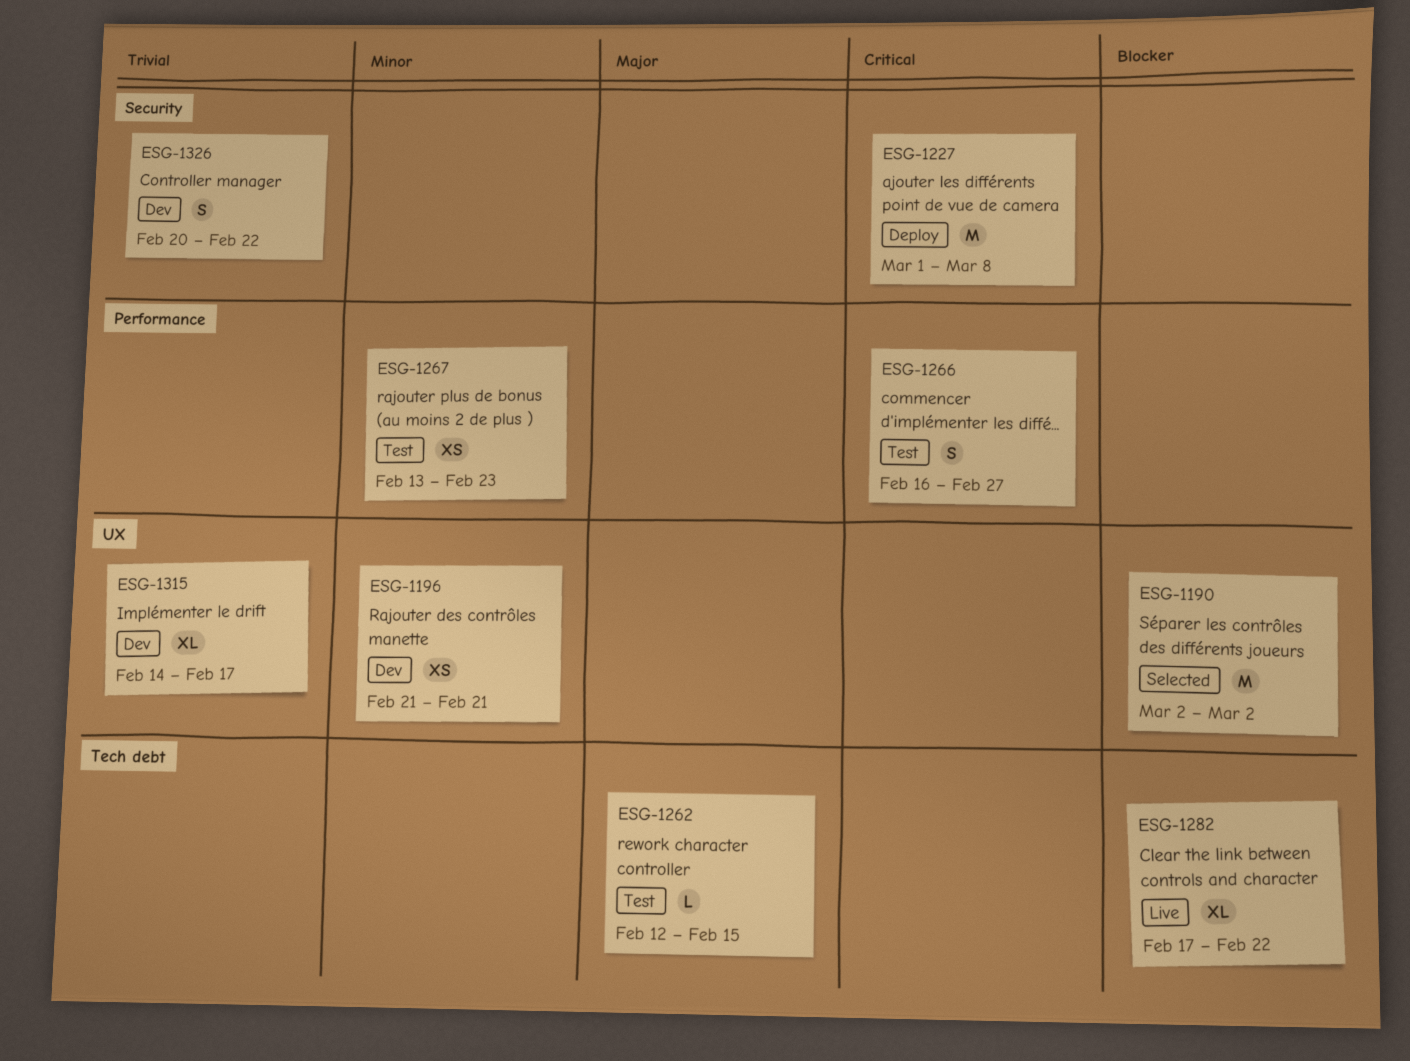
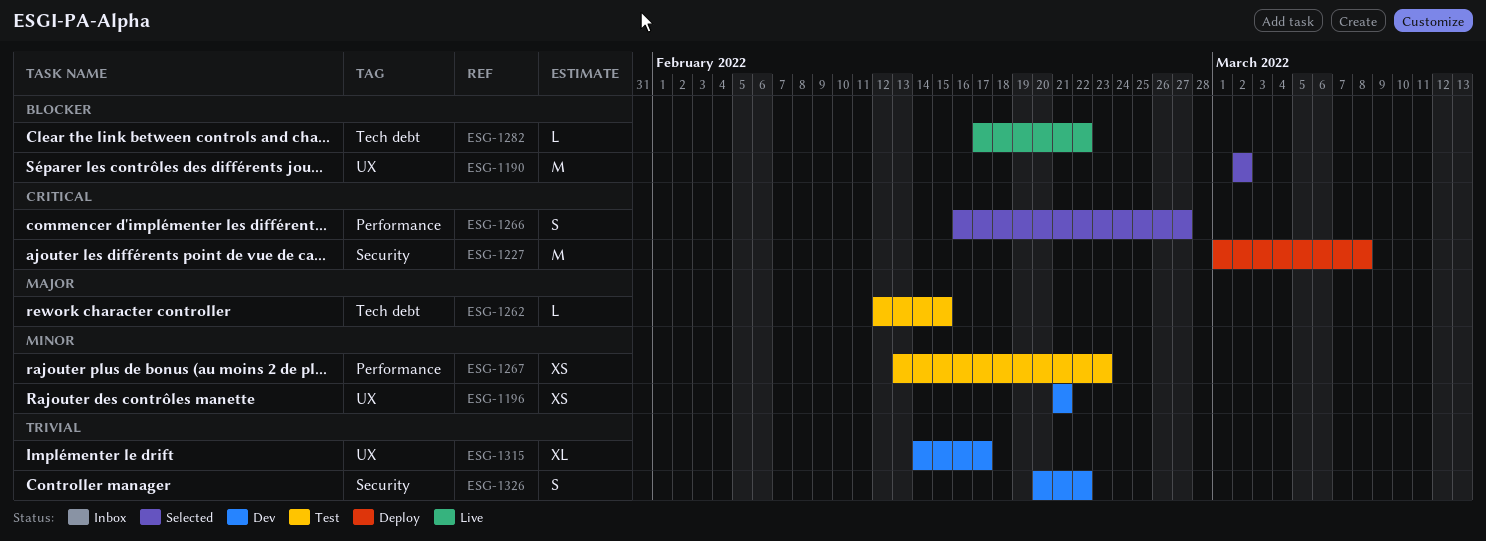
ESG-1266, status: Test -> Selected
ESG-1282, estimate: XL -> L

